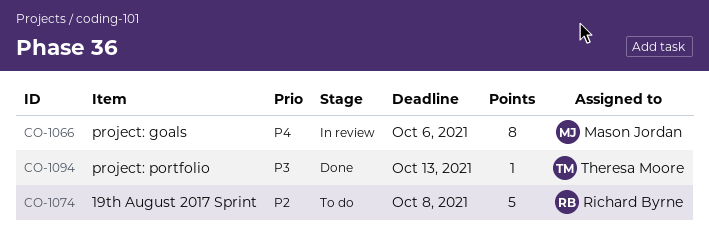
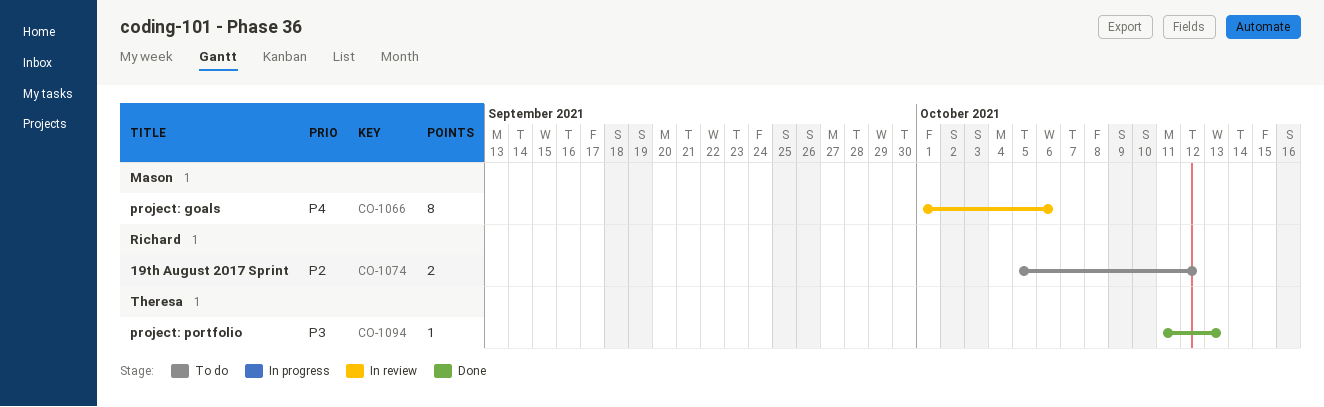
CO-1074, estimate: 5 -> 2
CO-1074, due: Oct 8 -> Oct 12

